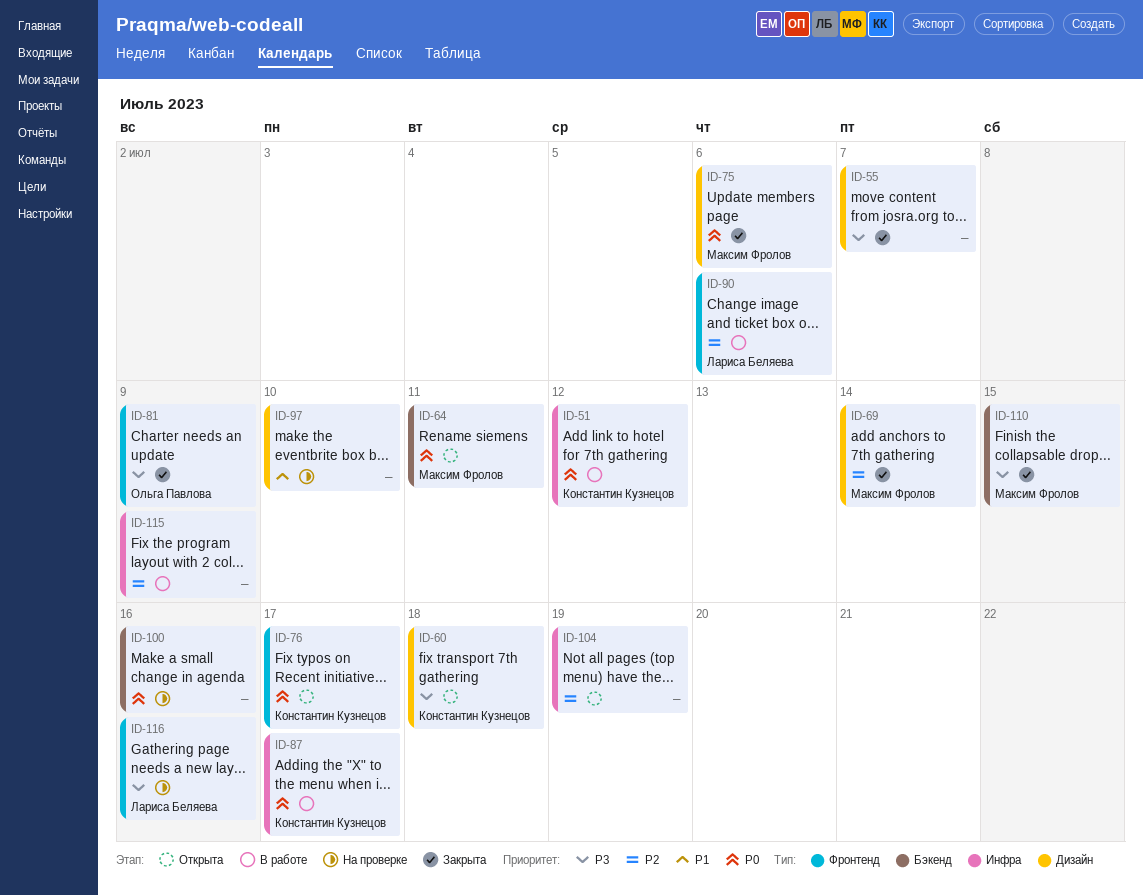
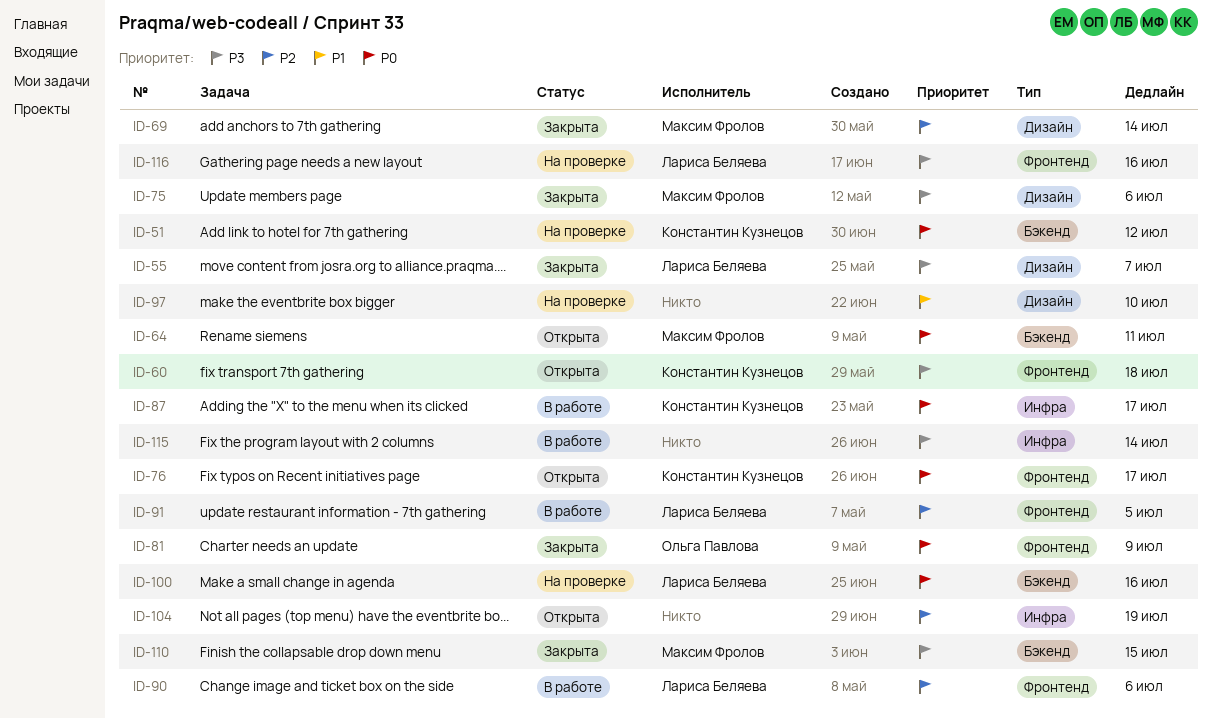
ID-51, status: В работе -> На проверке
ID-51, label: Инфра -> Бэкенд
ID-55, owner: none -> Лариса Беляева
ID-60, label: Дизайн -> Фронтенд
ID-75, priority: P0 -> P3
ID-81, priority: P3 -> P0
ID-91: none -> present
ID-100, owner: none -> Лариса Беляева
ID-115, priority: P2 -> P3
ID-115, due: Jul 9 -> Jul 14

